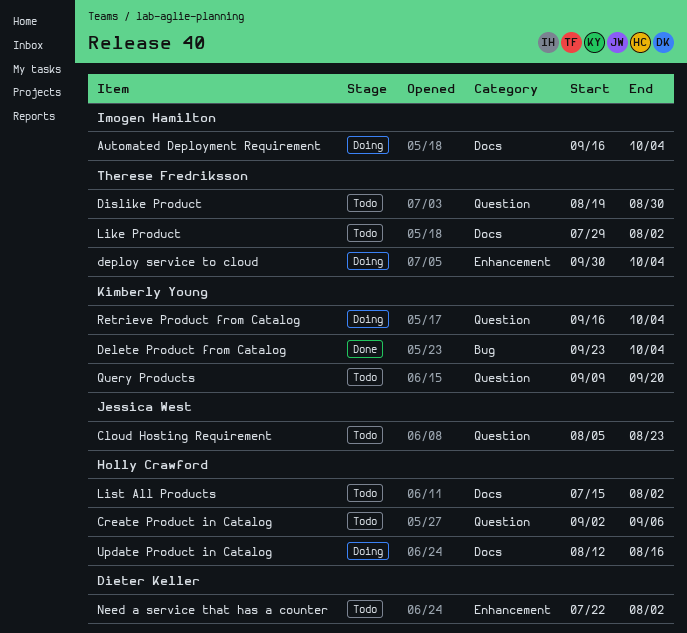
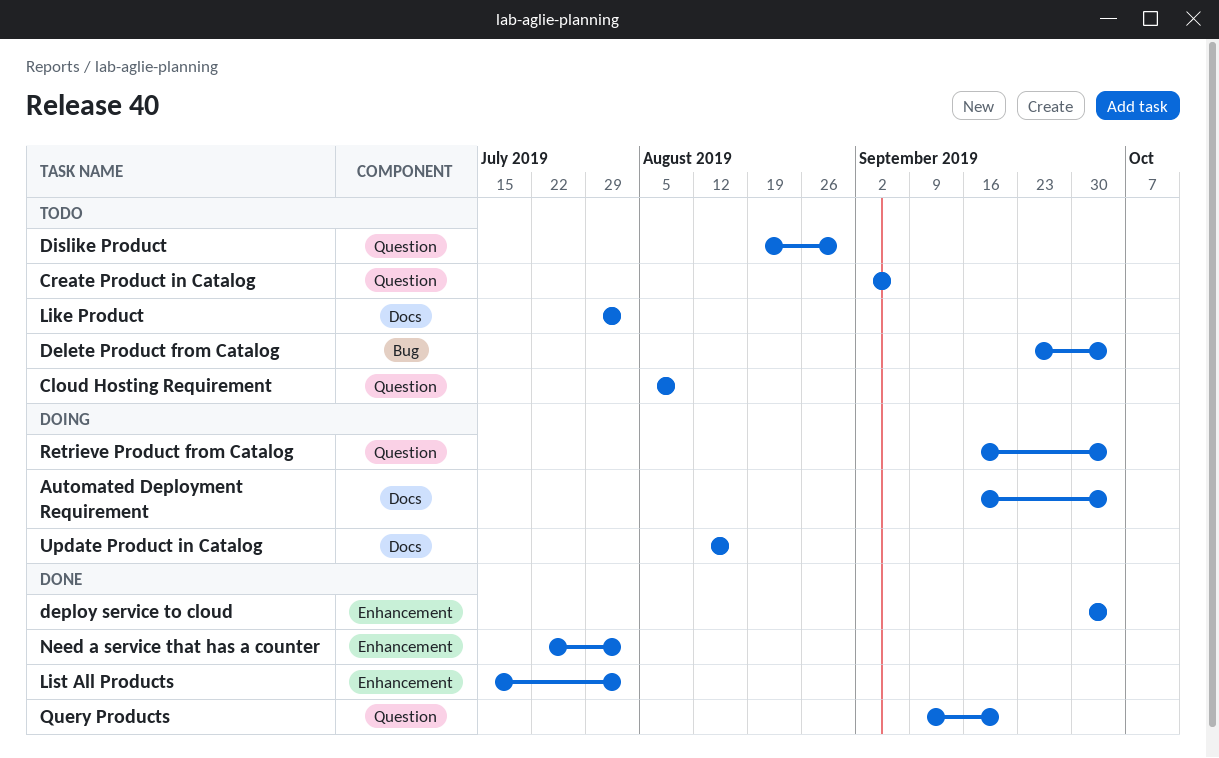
Cloud Hosting Requirement, due: Aug 23 -> Aug 9
Delete Product from Catalog, status: Done -> Todo
deploy service to cloud, status: Doing -> Done
List All Products, status: Todo -> Done
List All Products, label: Docs -> Enhancement
Need a service that has a counter, status: Todo -> Done
Query Products, status: Todo -> Done

